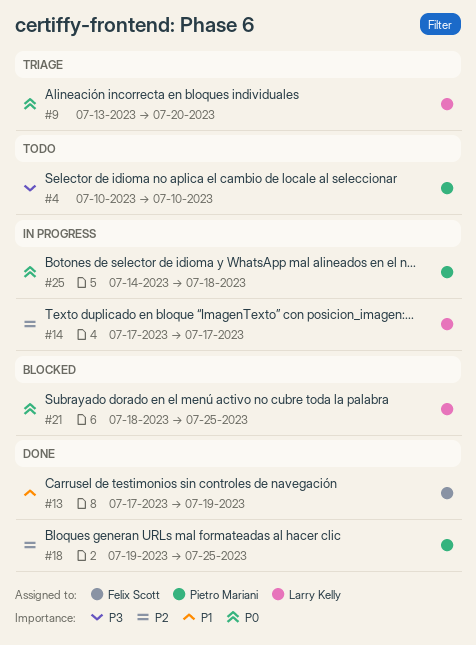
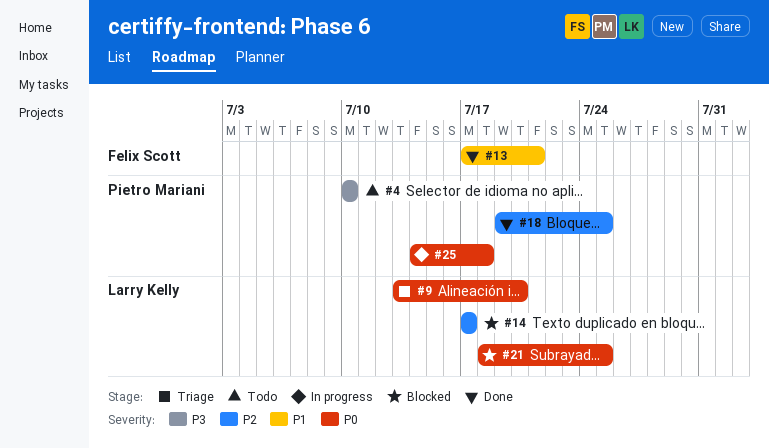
#13, due: Jul 19 -> Jul 21
#14, status: In progress -> Blocked

